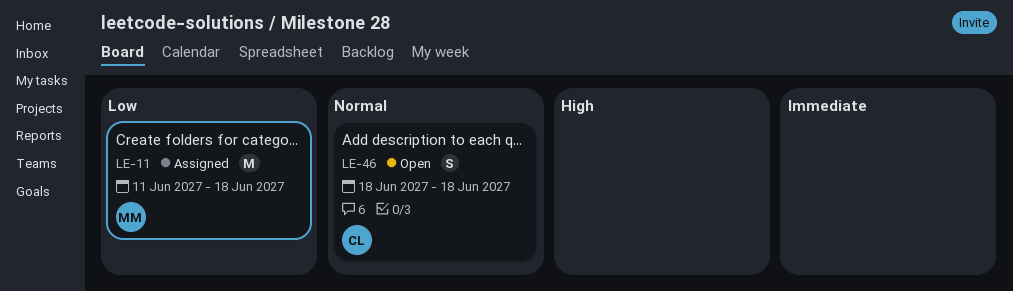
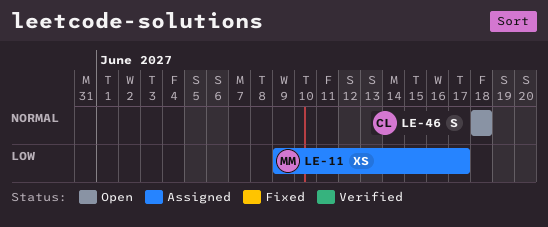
LE-11, estimate: M -> XS
LE-11, start: Jun 11 -> Jun 9
LE-11, due: Jun 18 -> Jun 17

